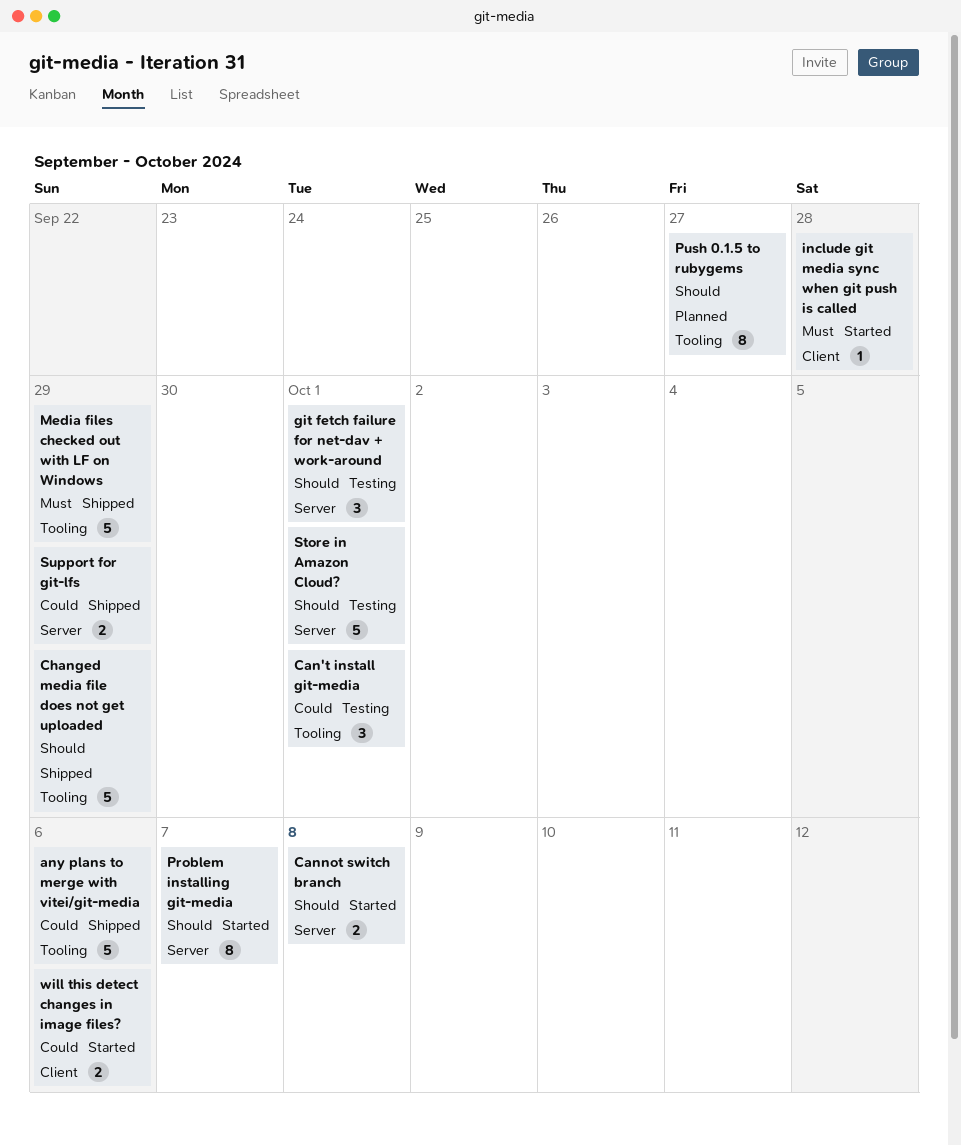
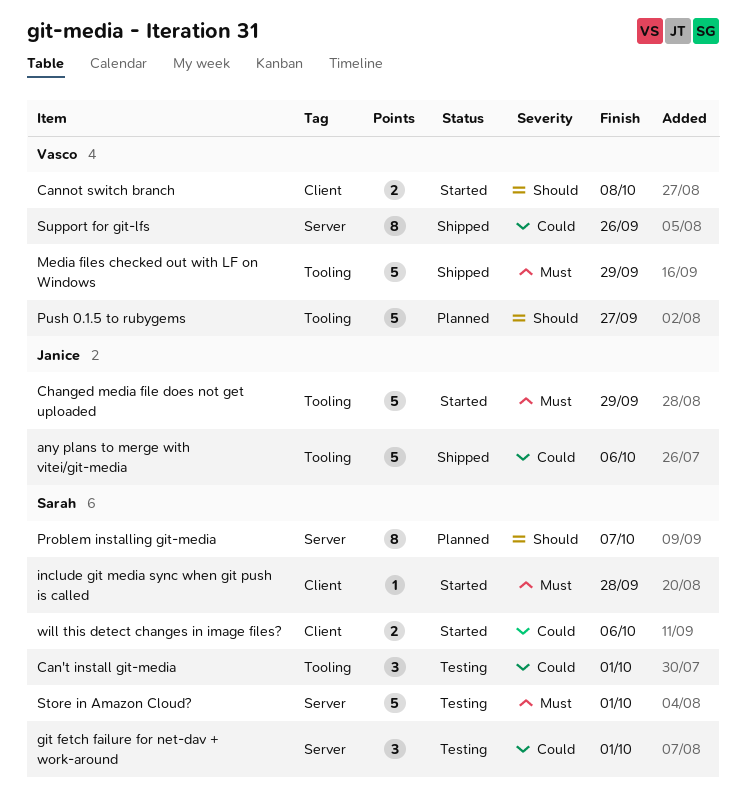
Cannot switch branch, label: Server -> Client
Changed media file does not get uploaded, status: Shipped -> Started
Changed media file does not get uploaded, priority: Should -> Must
git fetch failure for net-dav + work-around, priority: Should -> Could
Problem installing git-media, status: Started -> Planned
Push 0.1.5 to rubygems, estimate: 8 -> 5
Store in Amazon Cloud?, priority: Should -> Must
Support for git-lfs, estimate: 2 -> 8
Support for git-lfs, due: Sep 29 -> Sep 26

